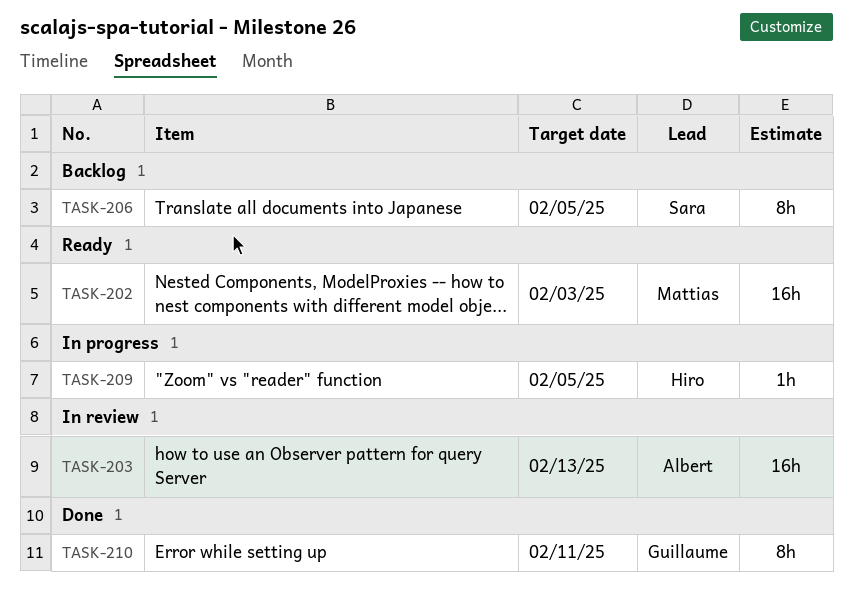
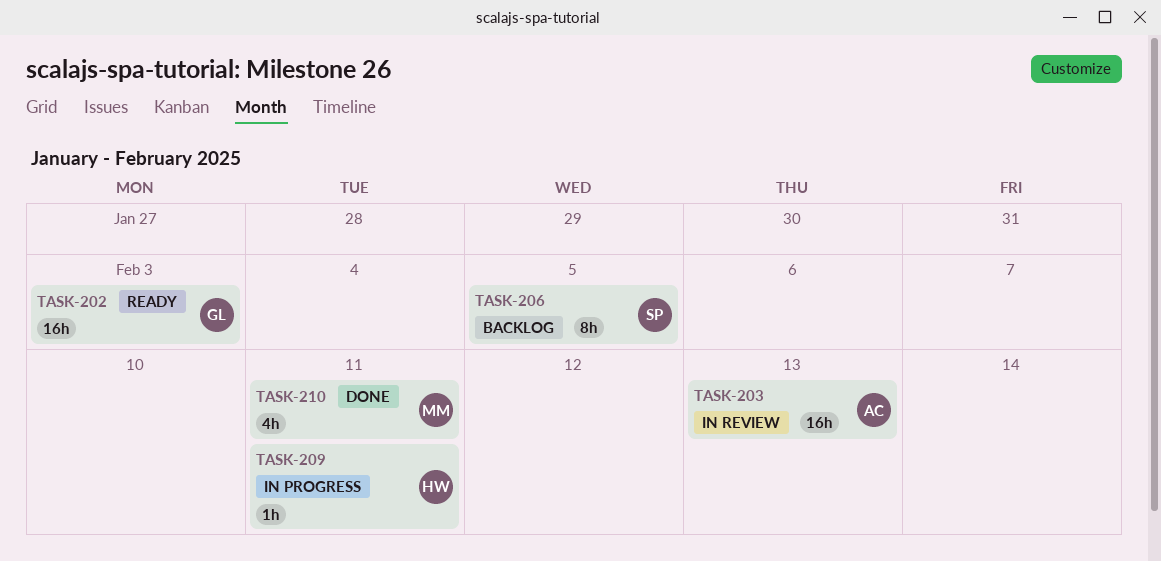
TASK-202, owner: Mattias -> Guillaume
TASK-209, due: Feb 5 -> Feb 11
TASK-210, owner: Guillaume -> Mattias
TASK-210, estimate: 8h -> 4h

